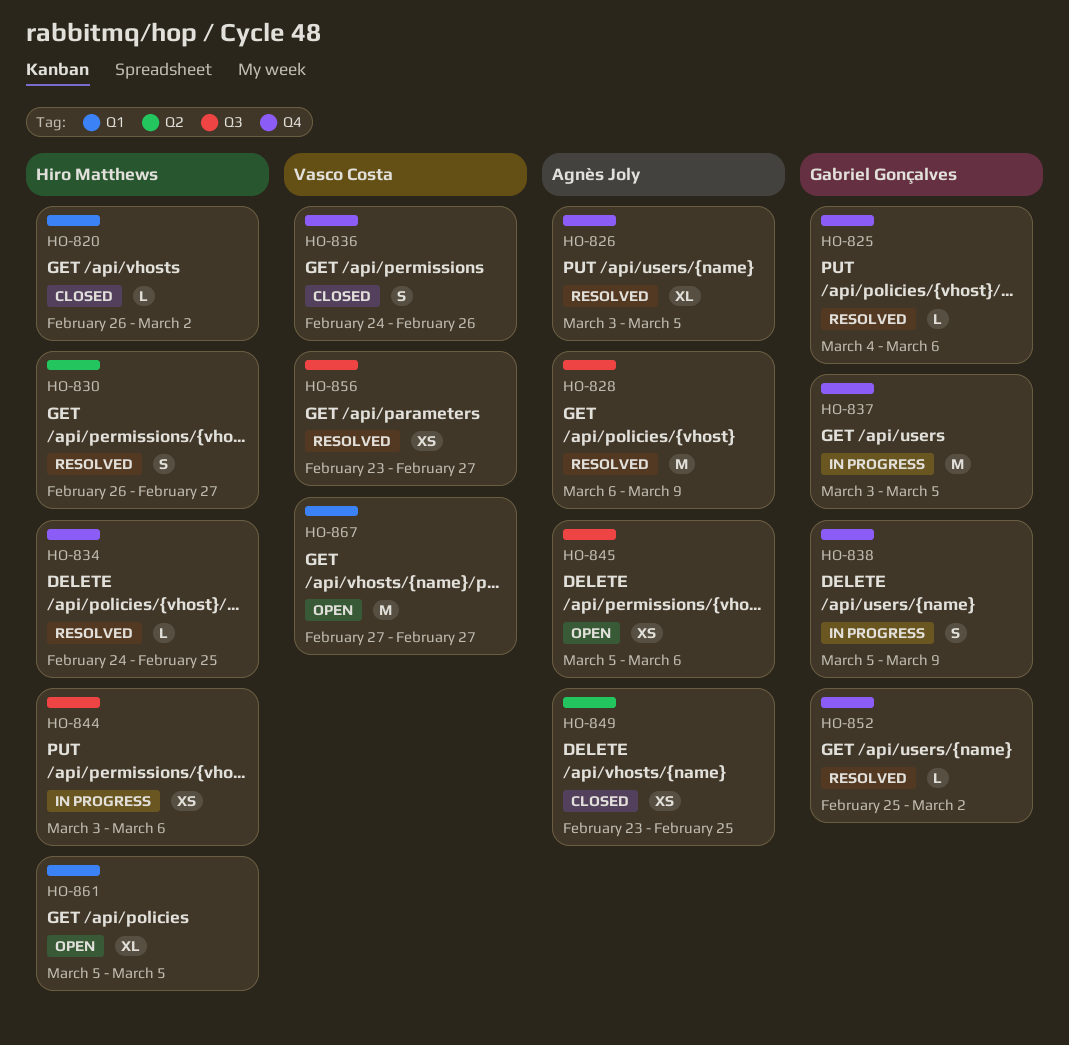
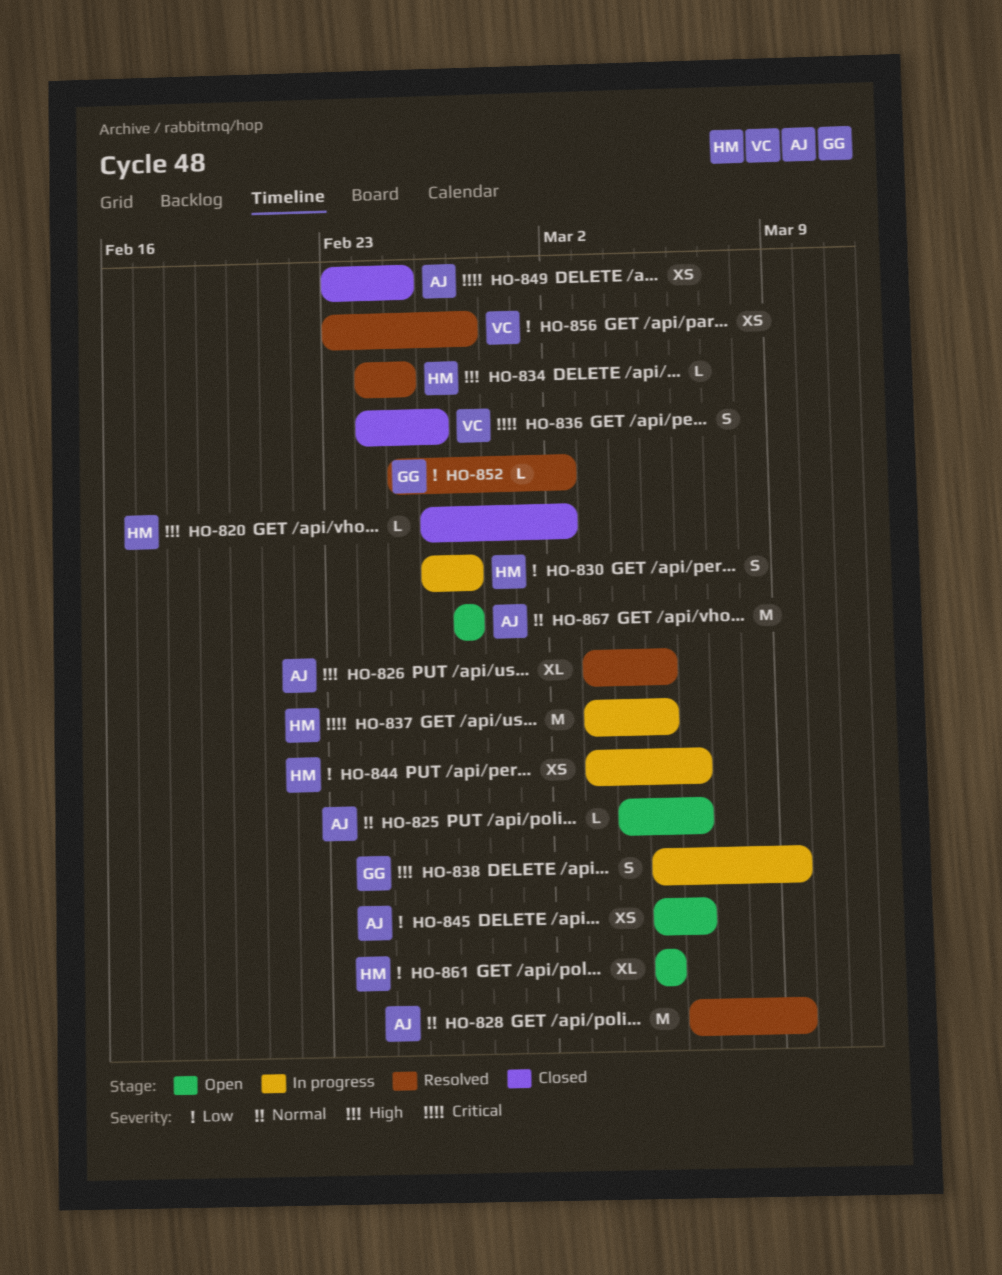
HO-825, status: Resolved -> Open
HO-825, owner: Gabriel Gonçalves -> Agnès Joly
HO-830, status: Resolved -> In progress
HO-837, owner: Gabriel Gonçalves -> Hiro Matthews
HO-867, owner: Vasco Costa -> Agnès Joly

